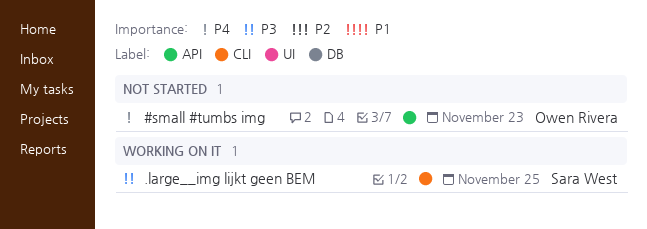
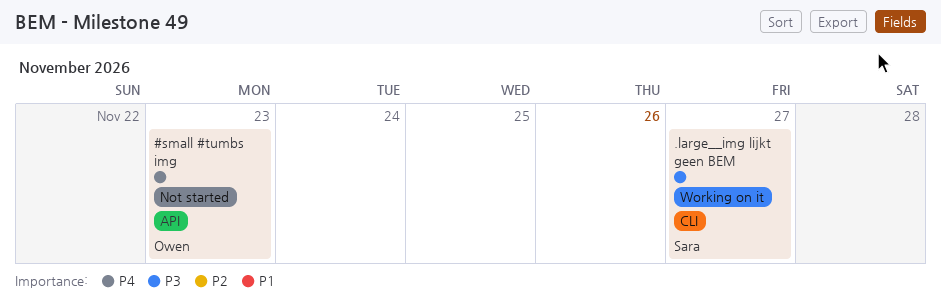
.large__img lijkt geen BEM, day: Nov 25 -> Nov 27

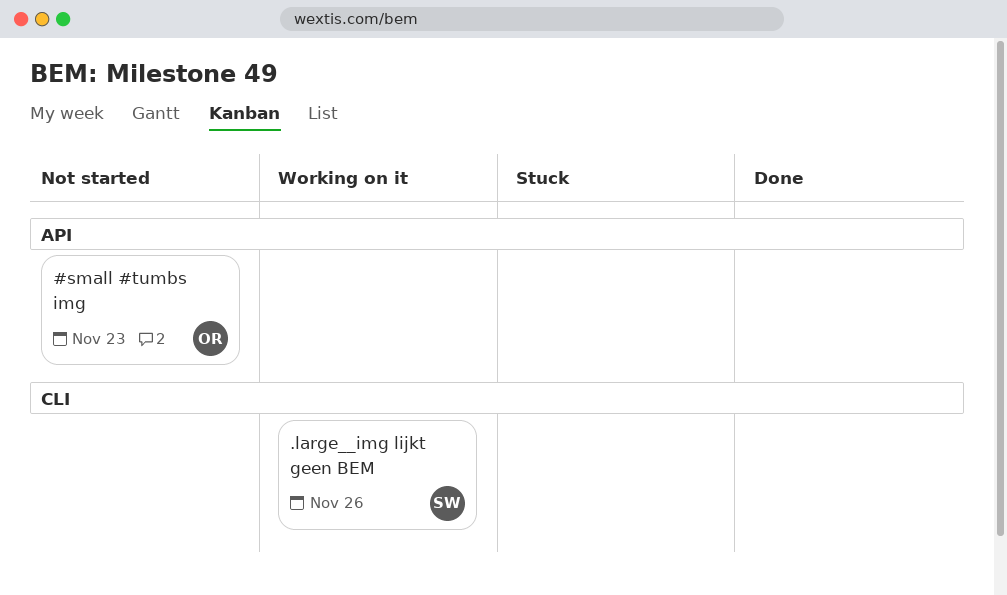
.large__img lijkt geen BEM, day: Nov 27 -> Nov 26

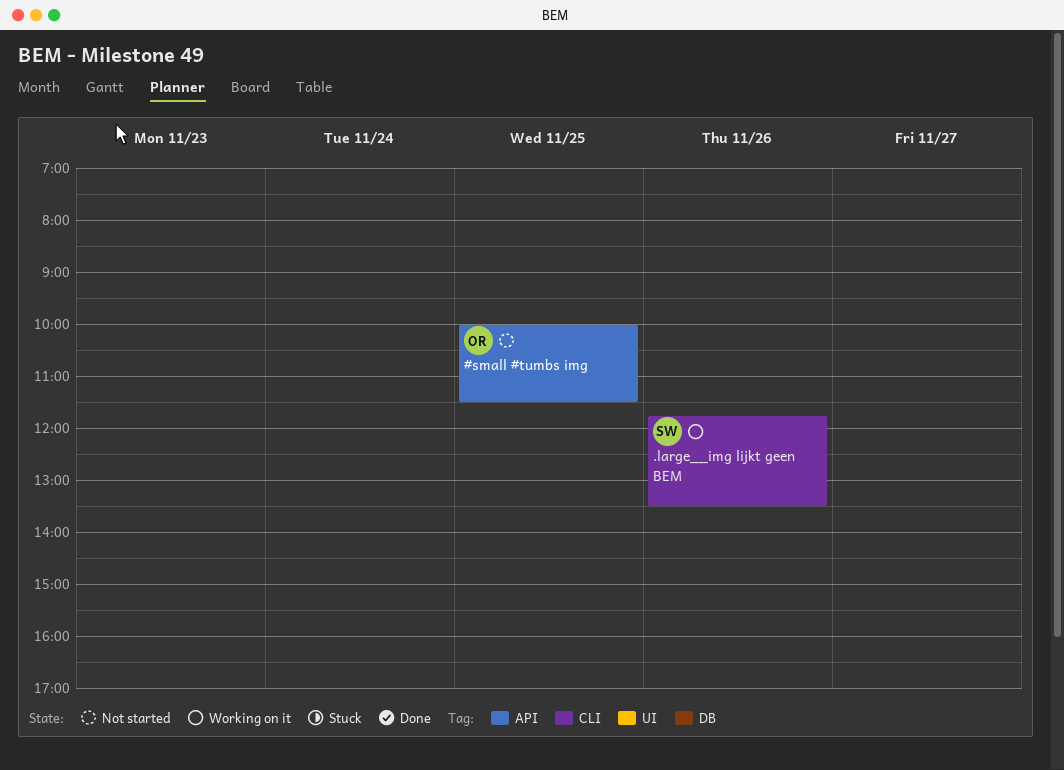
#small #tumbs img, day: Nov 23 -> Nov 25

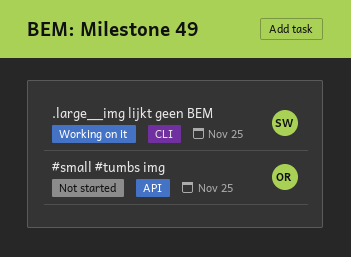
.large__img lijkt geen BEM, day: Nov 26 -> Nov 25

